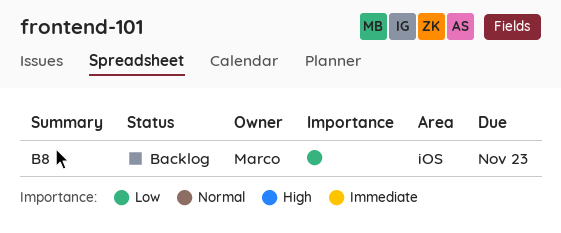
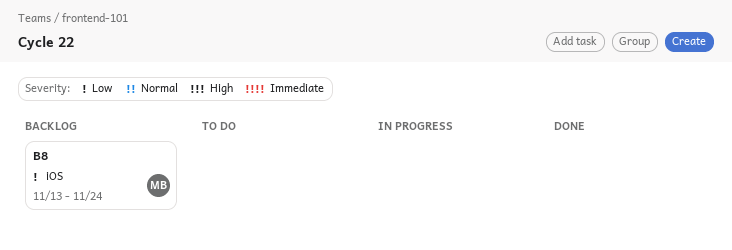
B8, due: Nov 23 -> Nov 24

